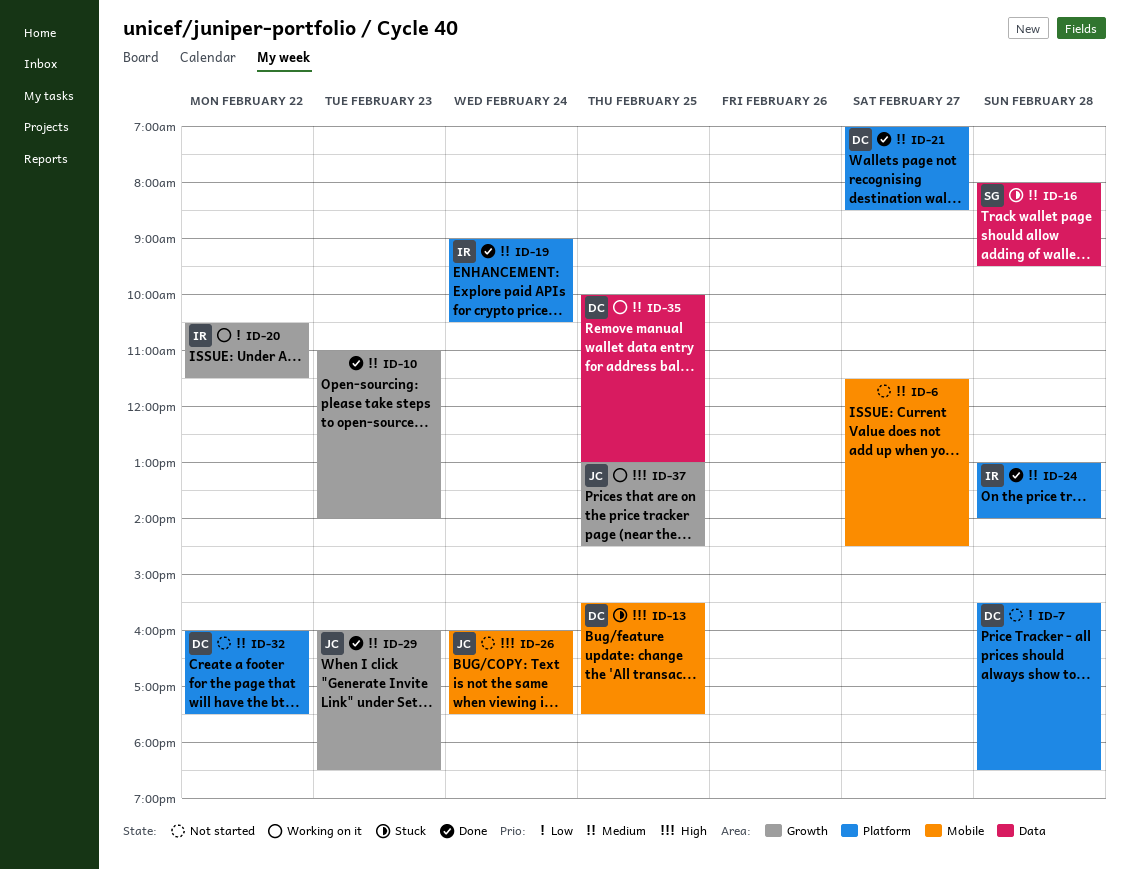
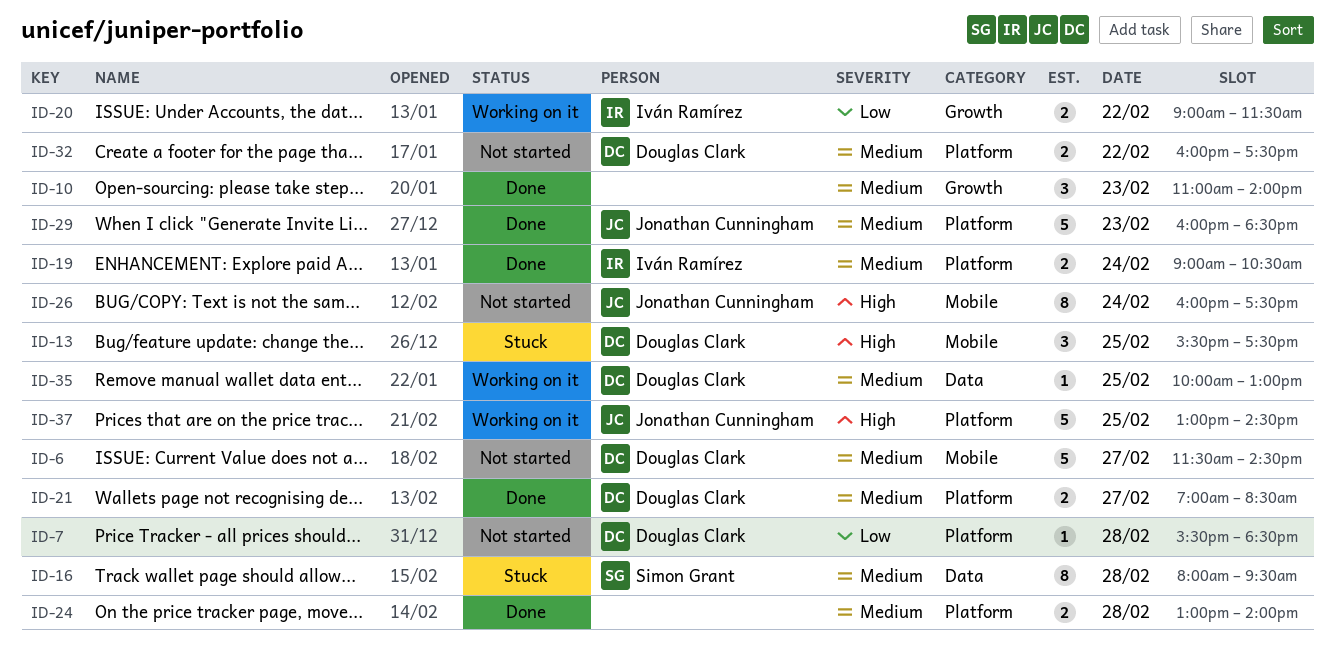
ID-6, owner: none -> Douglas Clark
ID-20, begins: 10:30 -> 09:00
ID-24, owner: Iván Ramírez -> none
ID-29, label: Growth -> Platform
ID-37, label: Growth -> Platform

